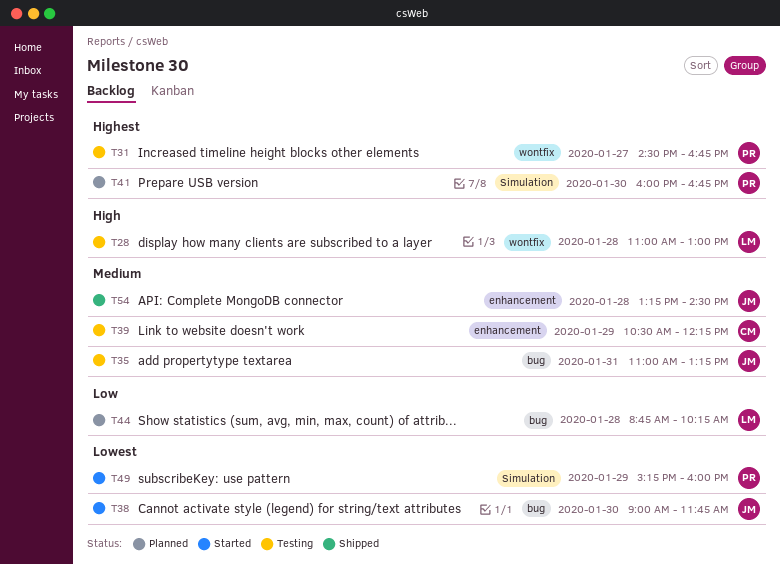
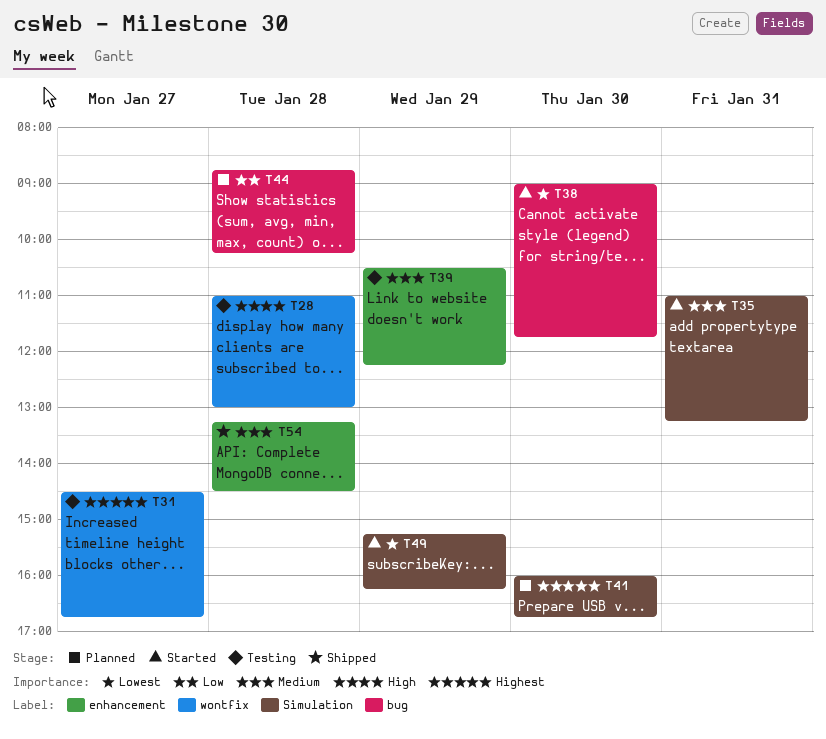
T35, status: Testing -> Started
T35, label: bug -> Simulation
T49, ends: 16:00 -> 16:15

